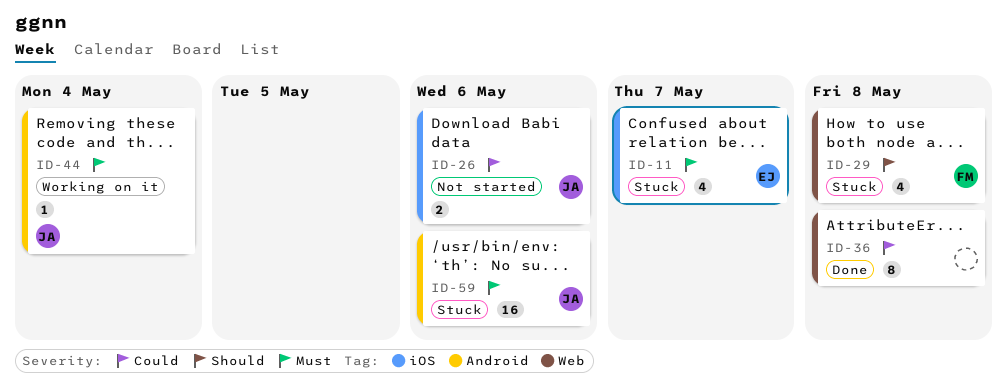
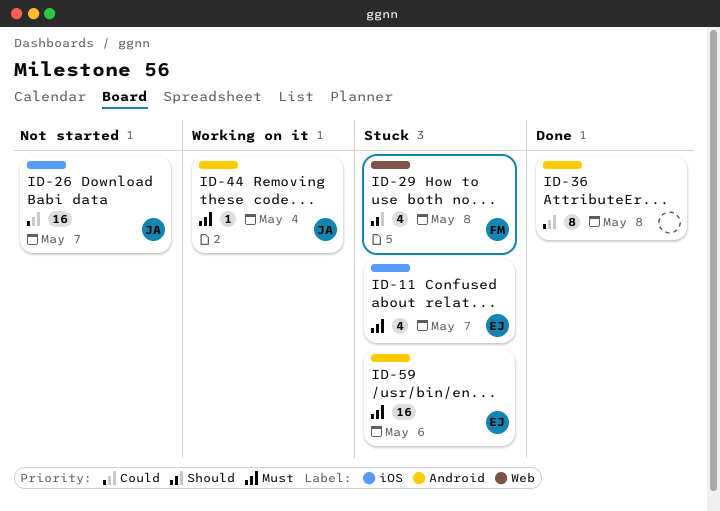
ID-26, estimate: 2 -> 16
ID-26, due: May 6 -> May 7
ID-36, label: Web -> Android
ID-59, owner: JA -> EJ

